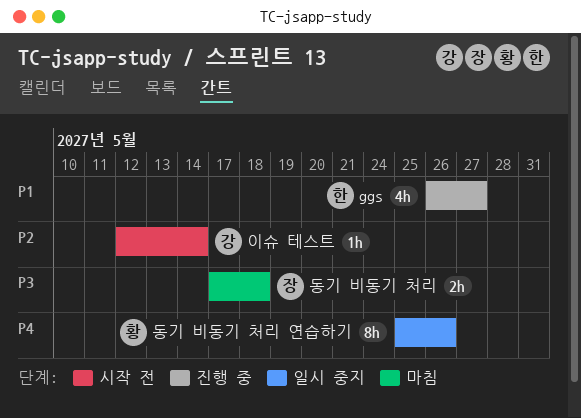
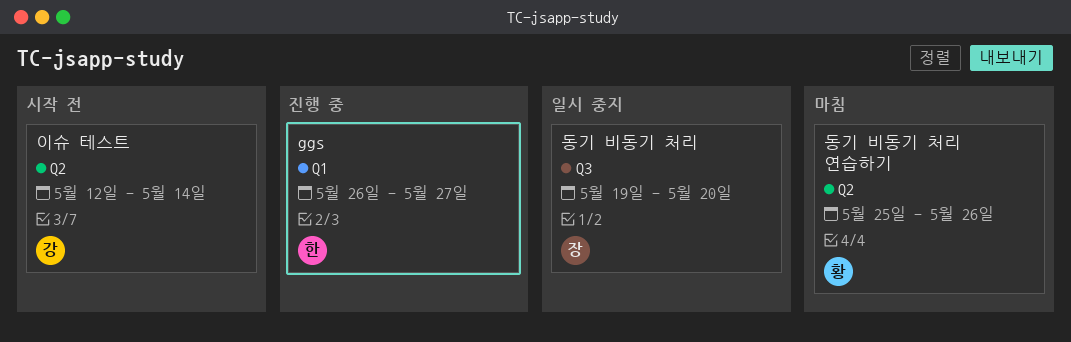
동기 비동기 처리, status: 마침 -> 일시 중지
동기 비동기 처리, start: May 17 -> May 19
동기 비동기 처리, due: May 18 -> May 20
동기 비동기 처리 연습하기, status: 일시 중지 -> 마침

